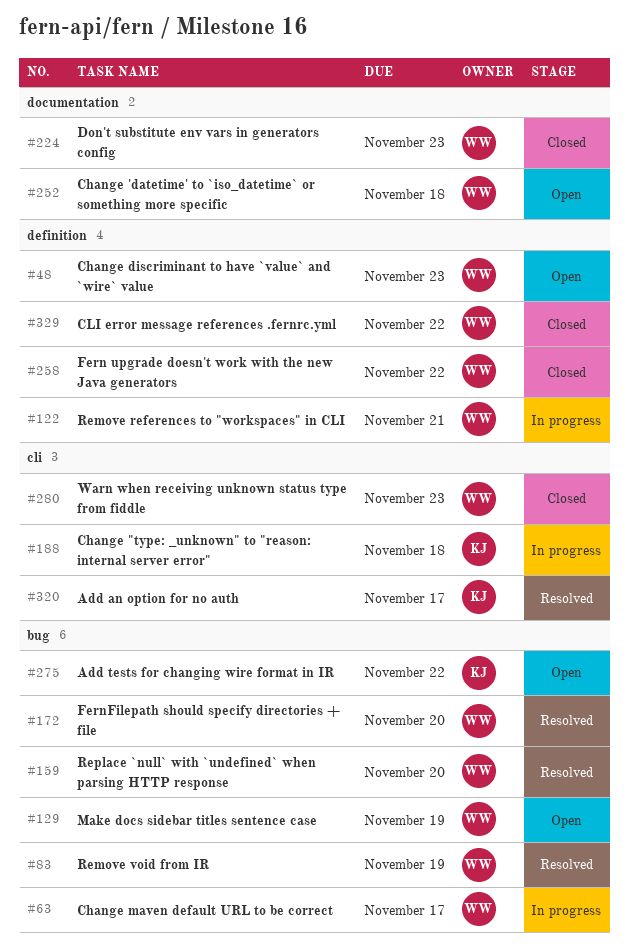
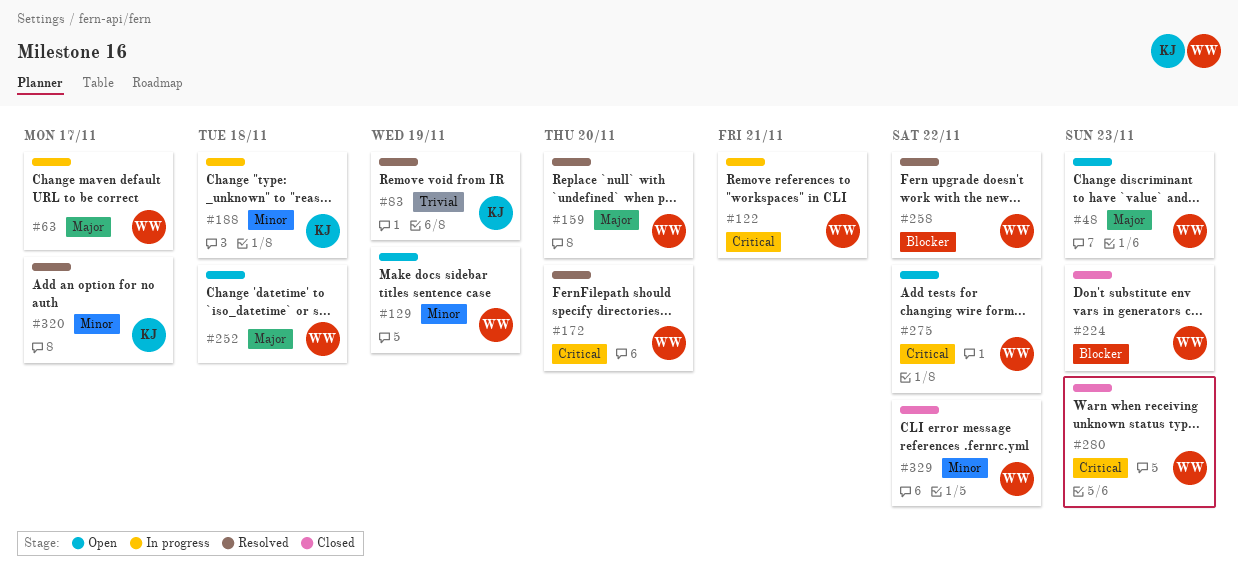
#83, owner: WW -> KJ
#258, status: Closed -> Resolved
#275, owner: KJ -> WW

